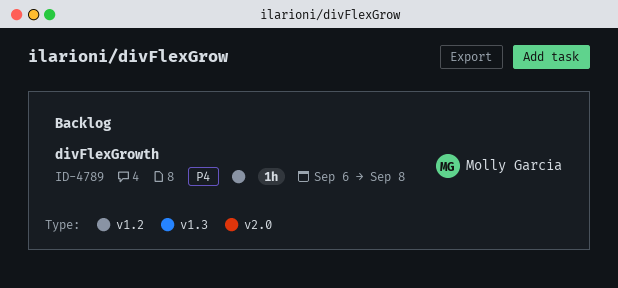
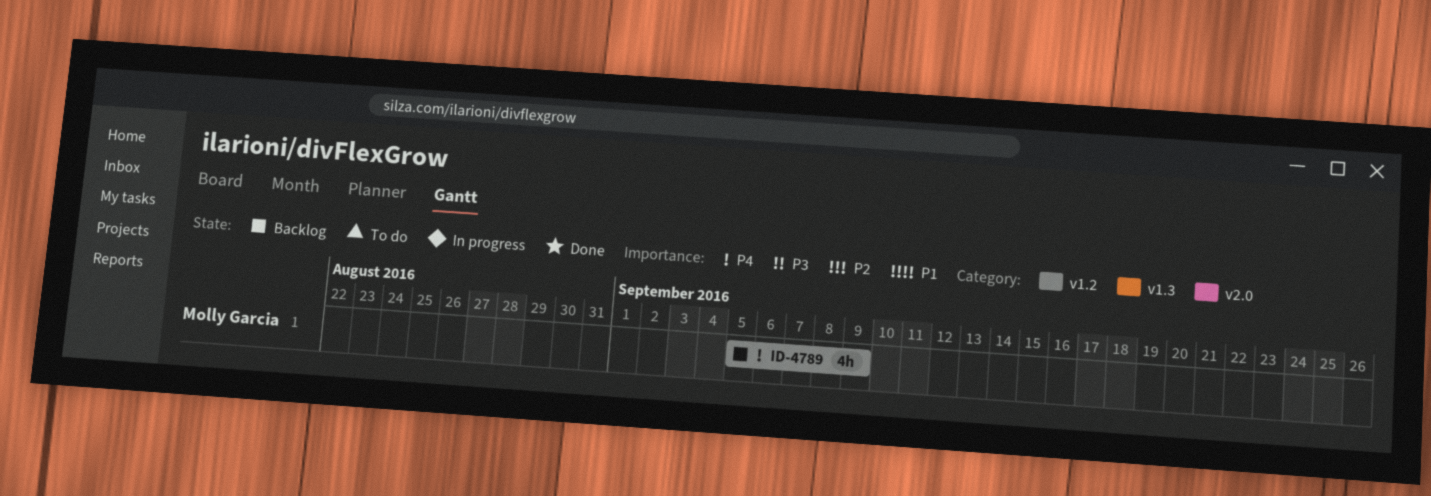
ID-4789, estimate: 1h -> 4h
ID-4789, start: Sep 6 -> Sep 5
ID-4789, due: Sep 8 -> Sep 9

